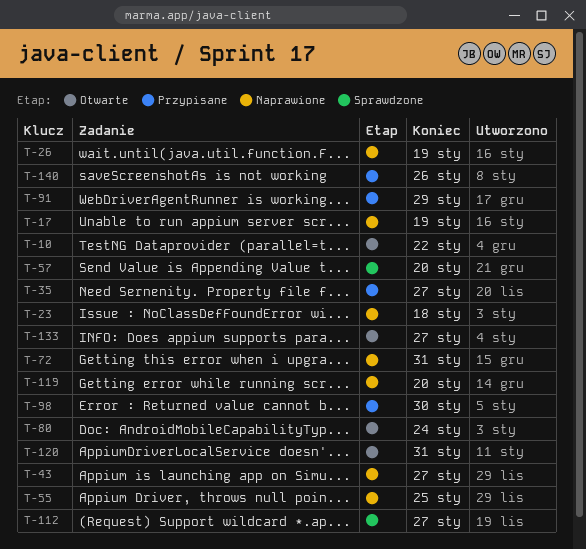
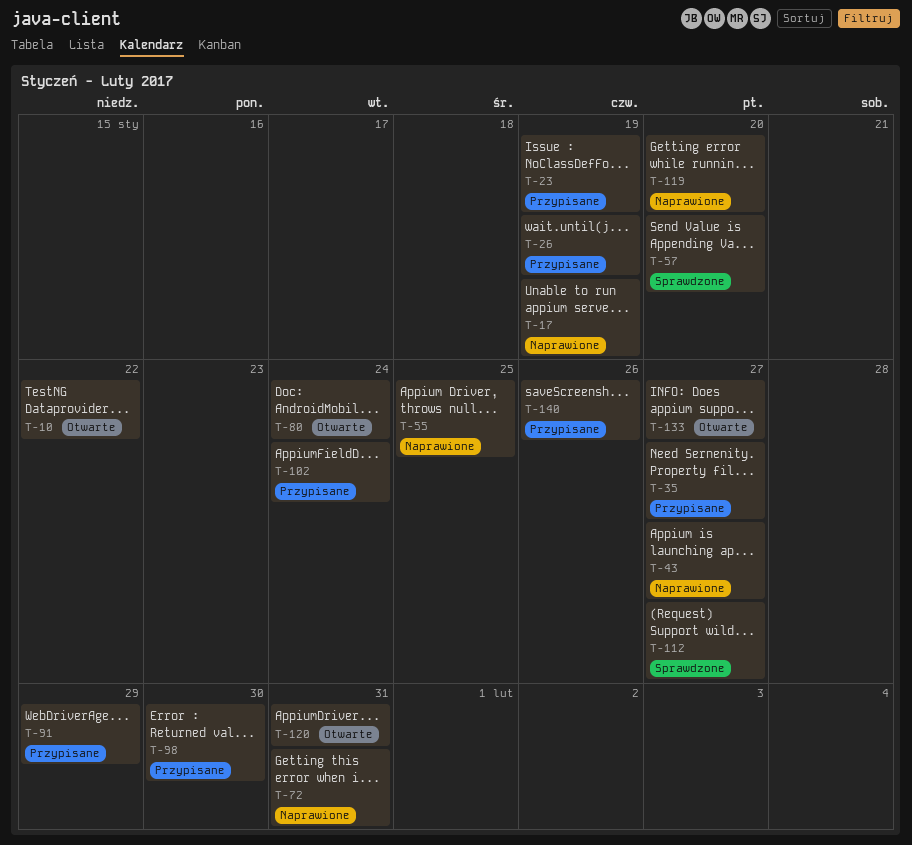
T-23, status: Naprawione -> Przypisane
T-23, due: Jan 18 -> Jan 19
T-26, status: Naprawione -> Przypisane
T-102: none -> present

